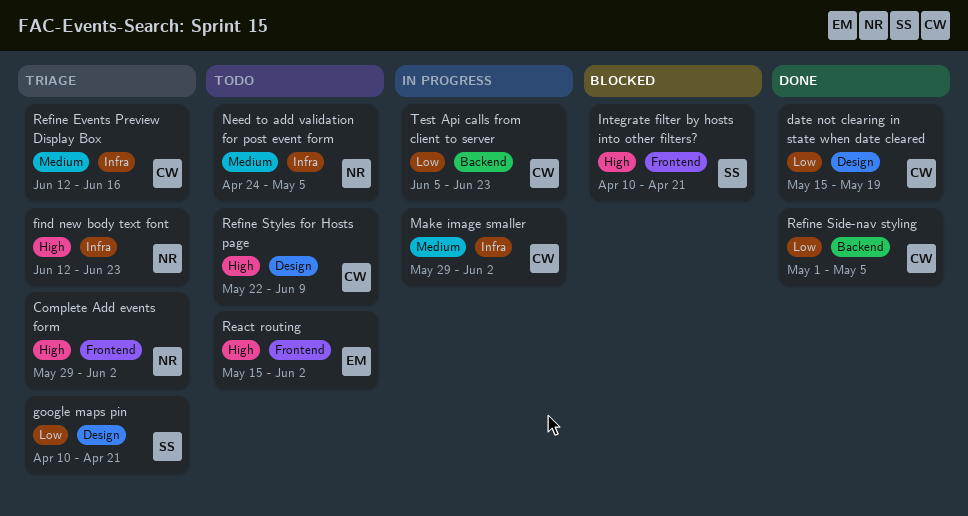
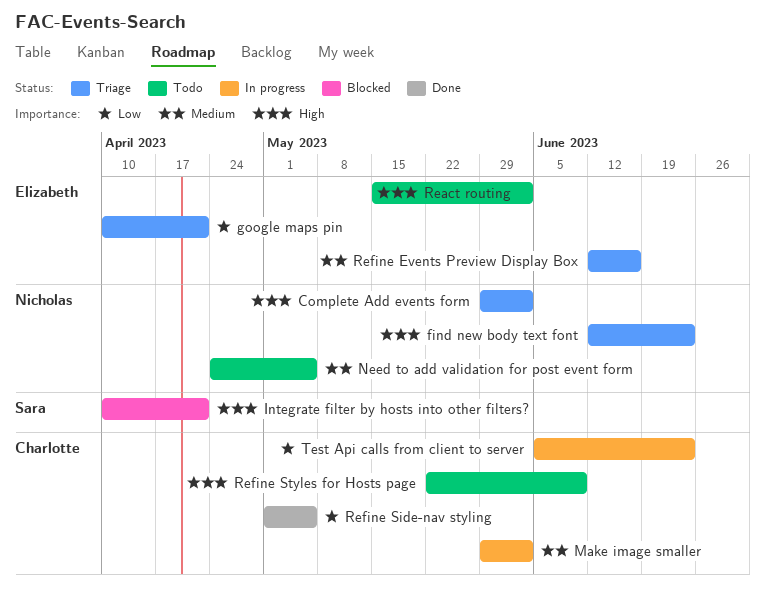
date not clearing in state when date cleared: present -> none
google maps pin, owner: Sara -> Elizabeth
Refine Events Preview Display Box, owner: Charlotte -> Elizabeth

